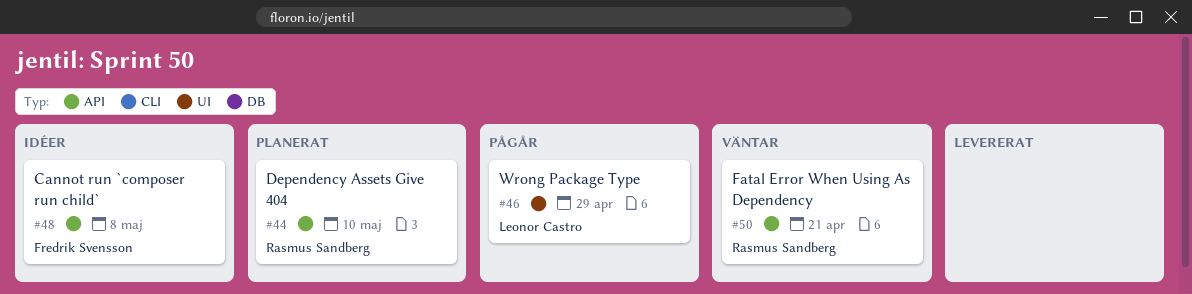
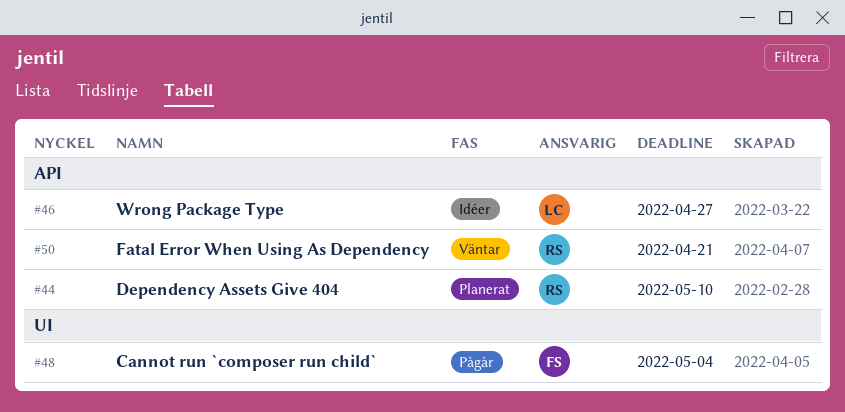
#46, status: Pågår -> Idéer
#46, label: UI -> API
#46, due: Apr 29 -> Apr 27
#48, status: Idéer -> Pågår
#48, label: API -> UI
#48, due: May 8 -> May 4

